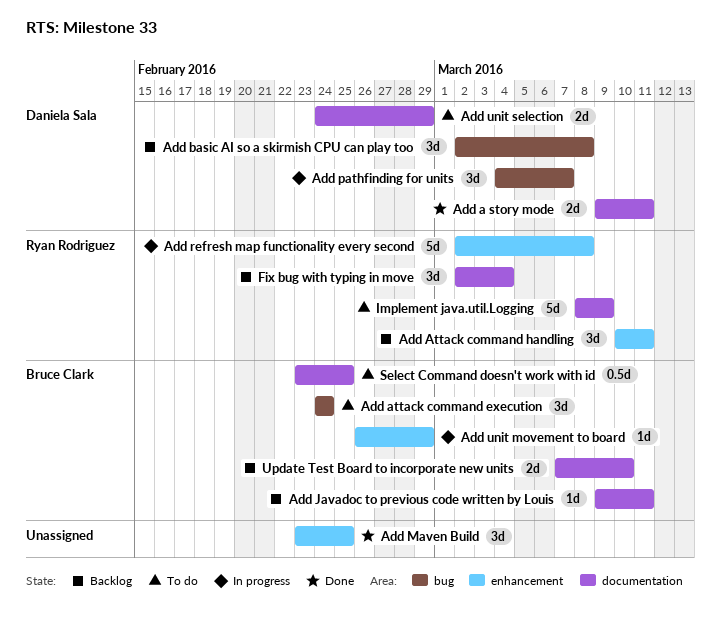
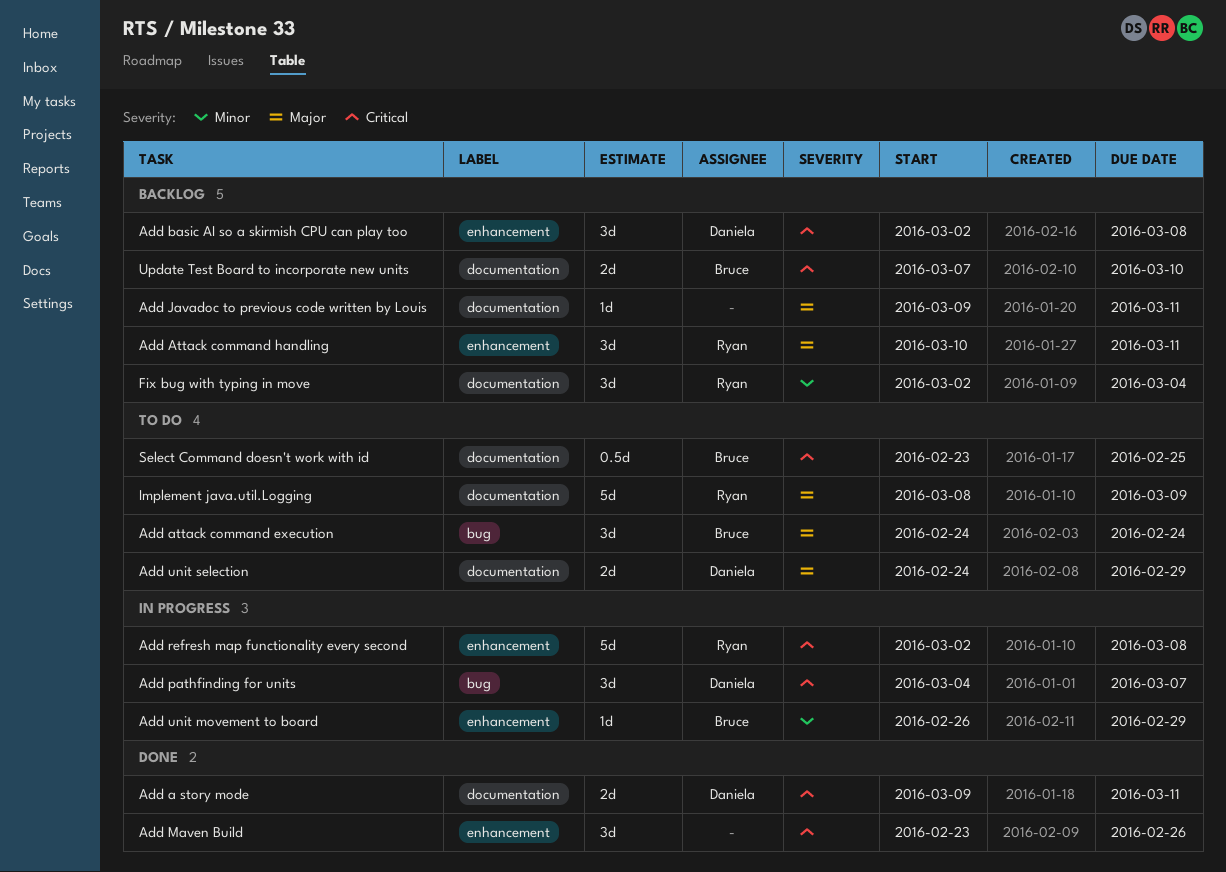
Add basic AI so a skirmish CPU can play too, label: bug -> enhancement
Add Javadoc to previous code written by Louis, owner: Bruce Clark -> none
Add Maven Build, due: Feb 25 -> Feb 26

